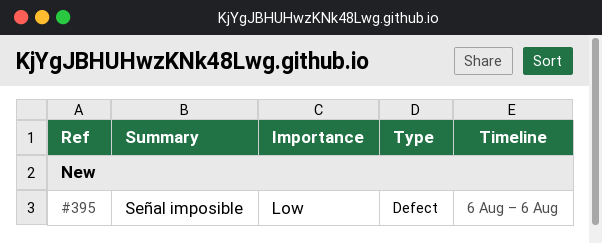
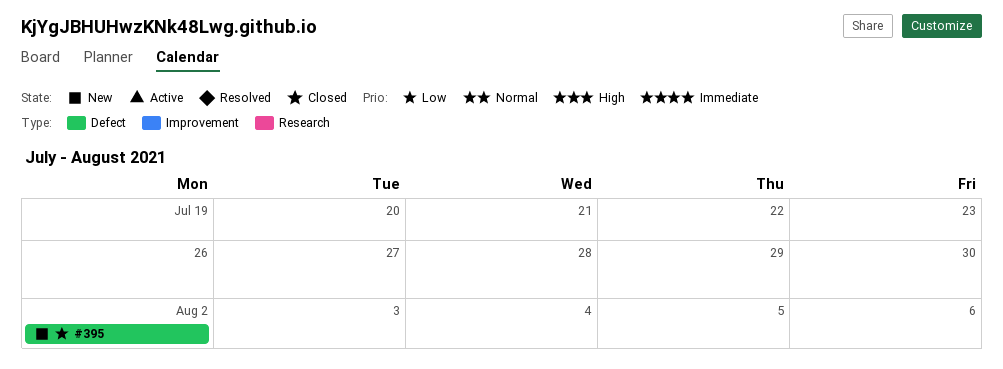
#395, start: Aug 6 -> Aug 2
#395, due: Aug 6 -> Aug 2

